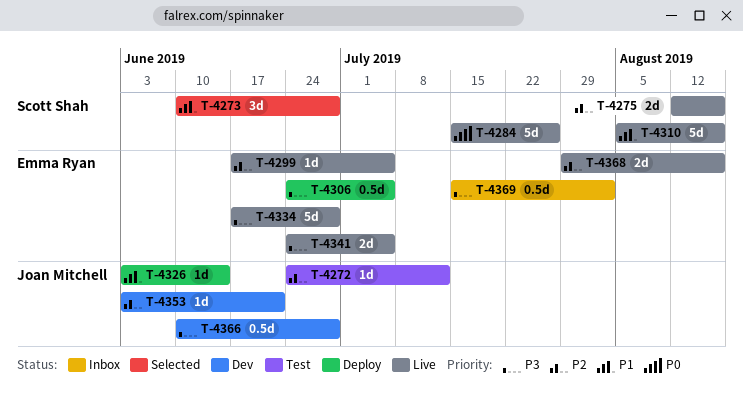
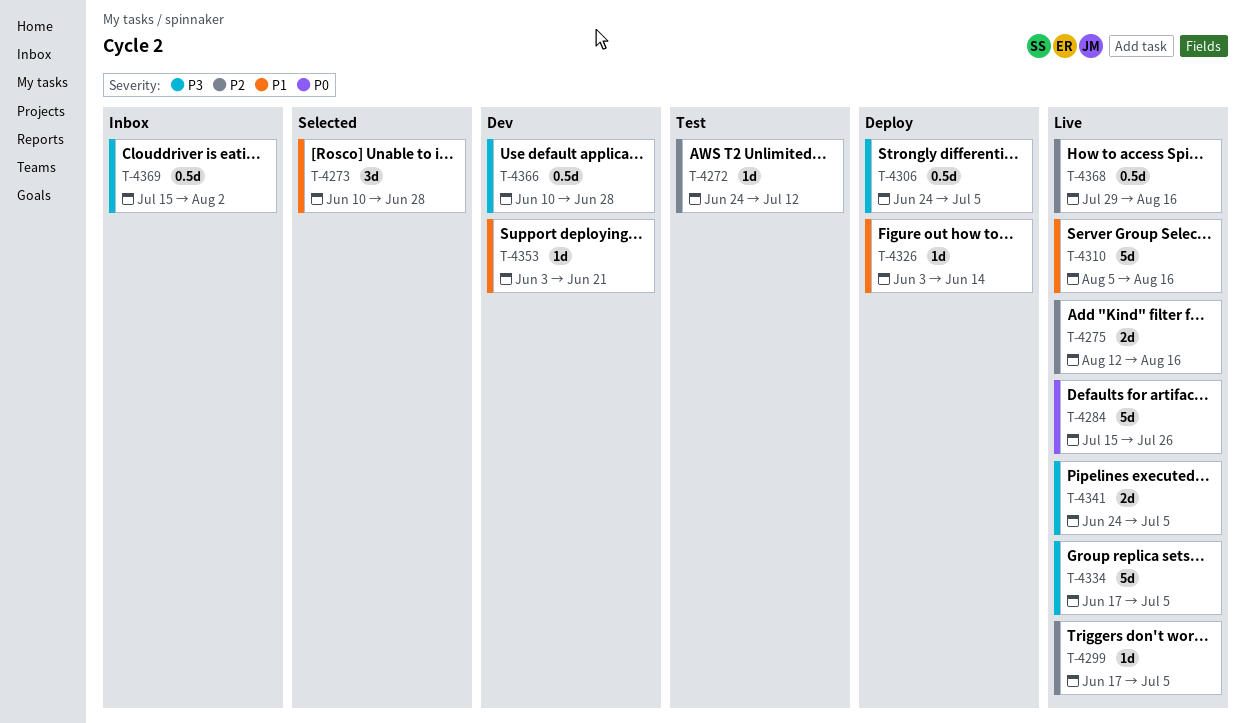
T-4334, due: Jun 28 -> Jul 5
T-4353, priority: P2 -> P1
T-4368, estimate: 2d -> 0.5d

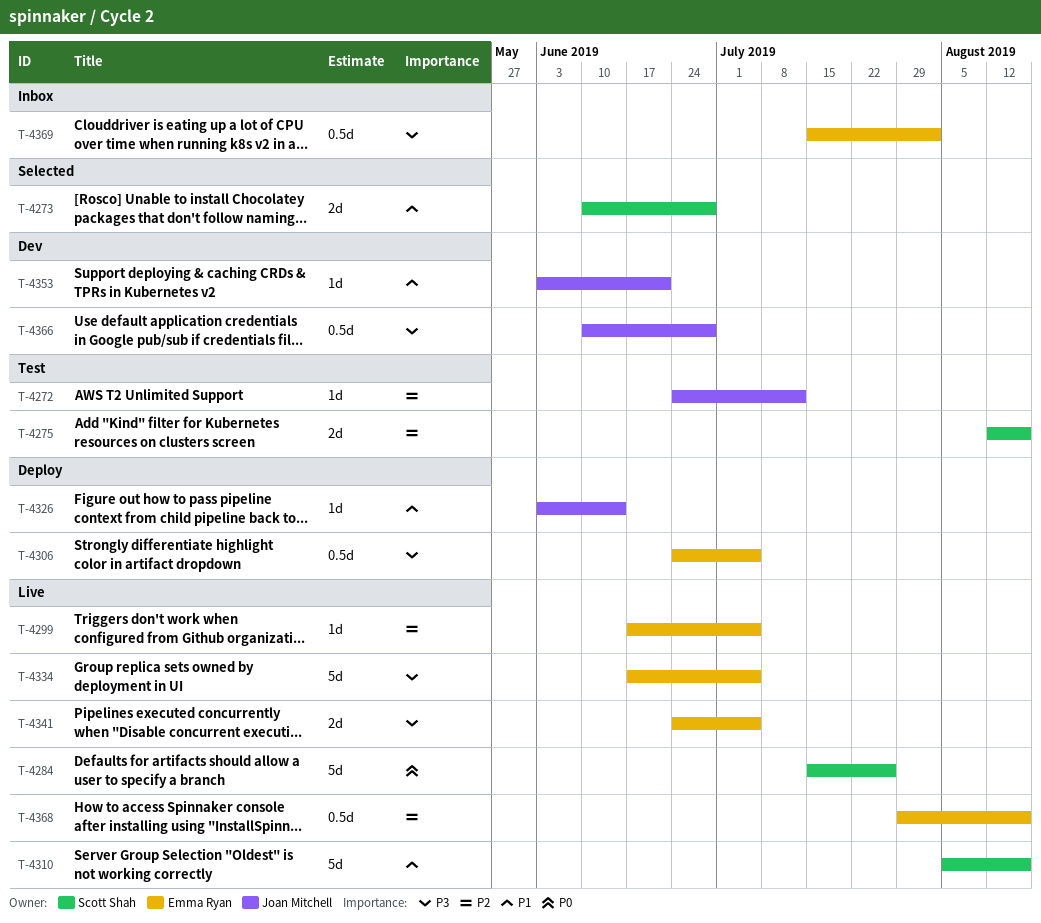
T-4273, estimate: 3d -> 2d
T-4275, status: Live -> Test

